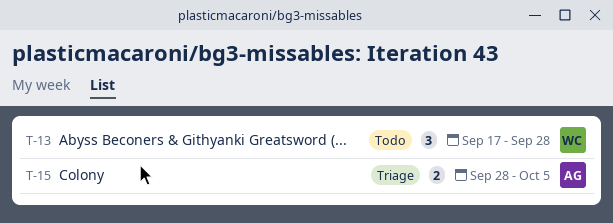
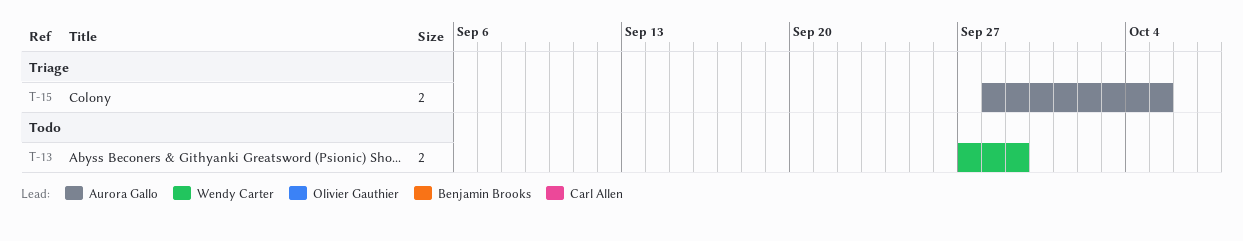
T-13, estimate: 3 -> 2
T-13, start: Sep 17 -> Sep 27
T-13, due: Sep 28 -> Sep 29

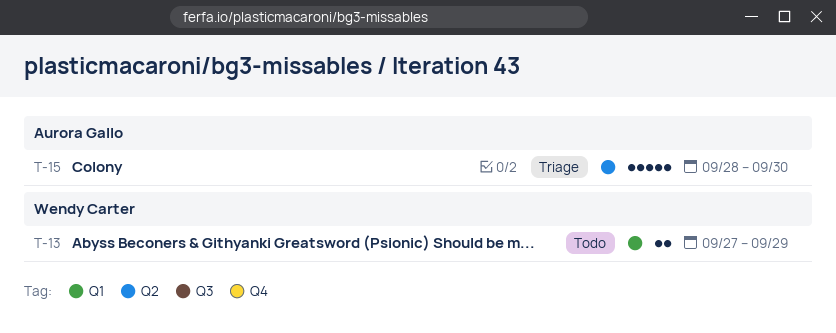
T-15, estimate: 2 -> 5
T-15, due: Oct 5 -> Sep 30

